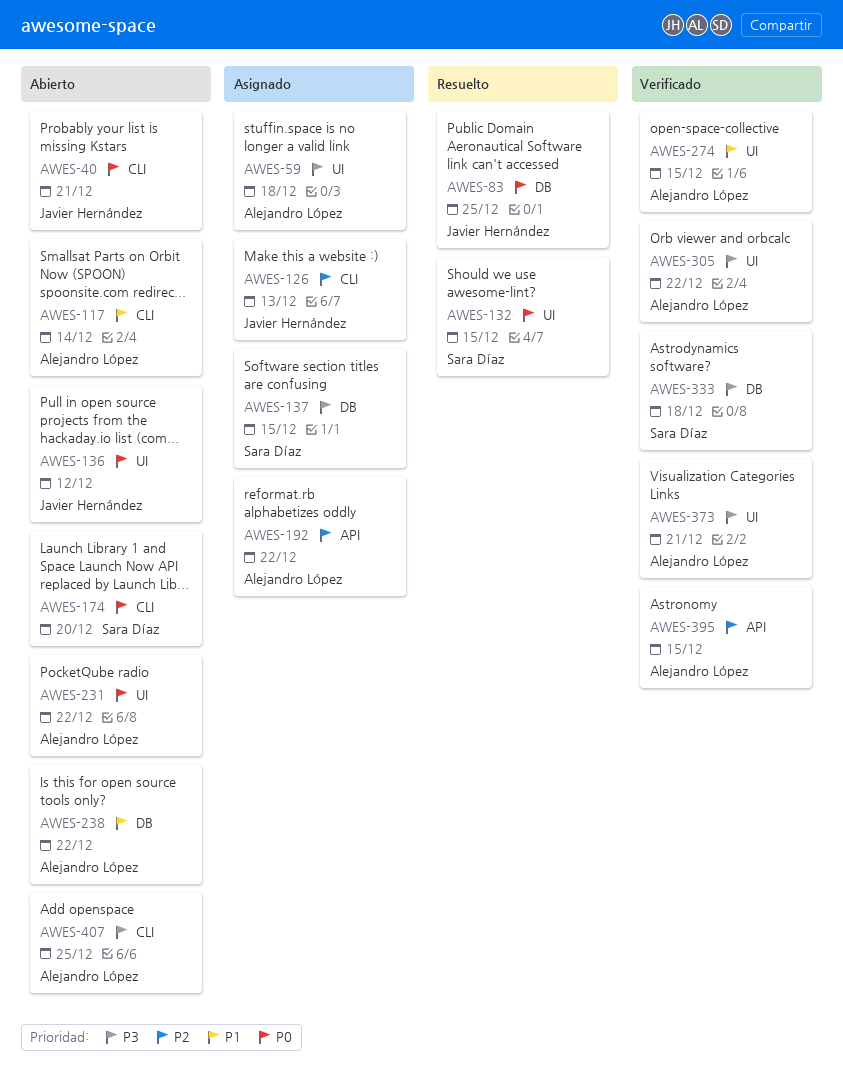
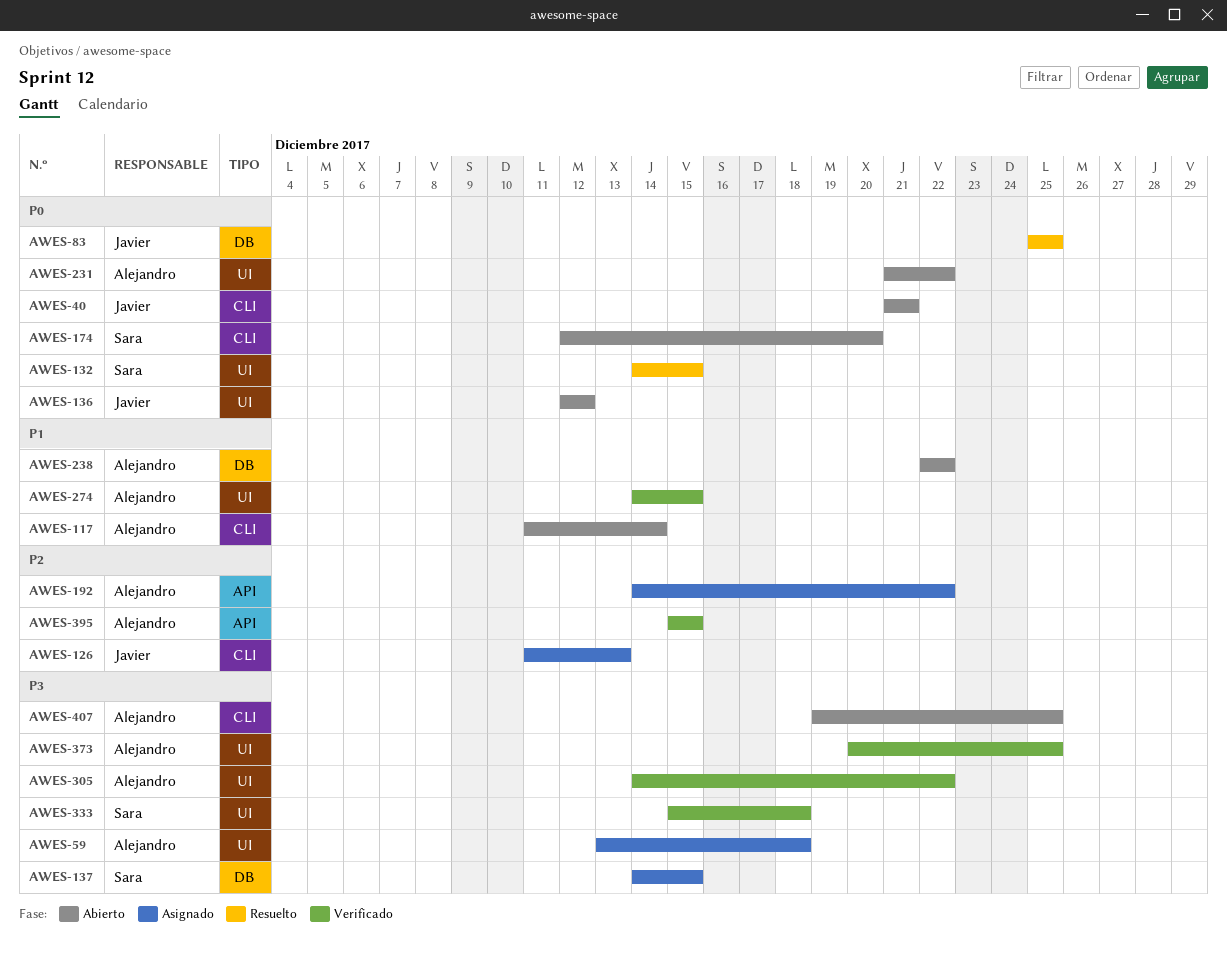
AWES-333, label: DB -> UI
AWES-373, due: Dec 21 -> Dec 25

